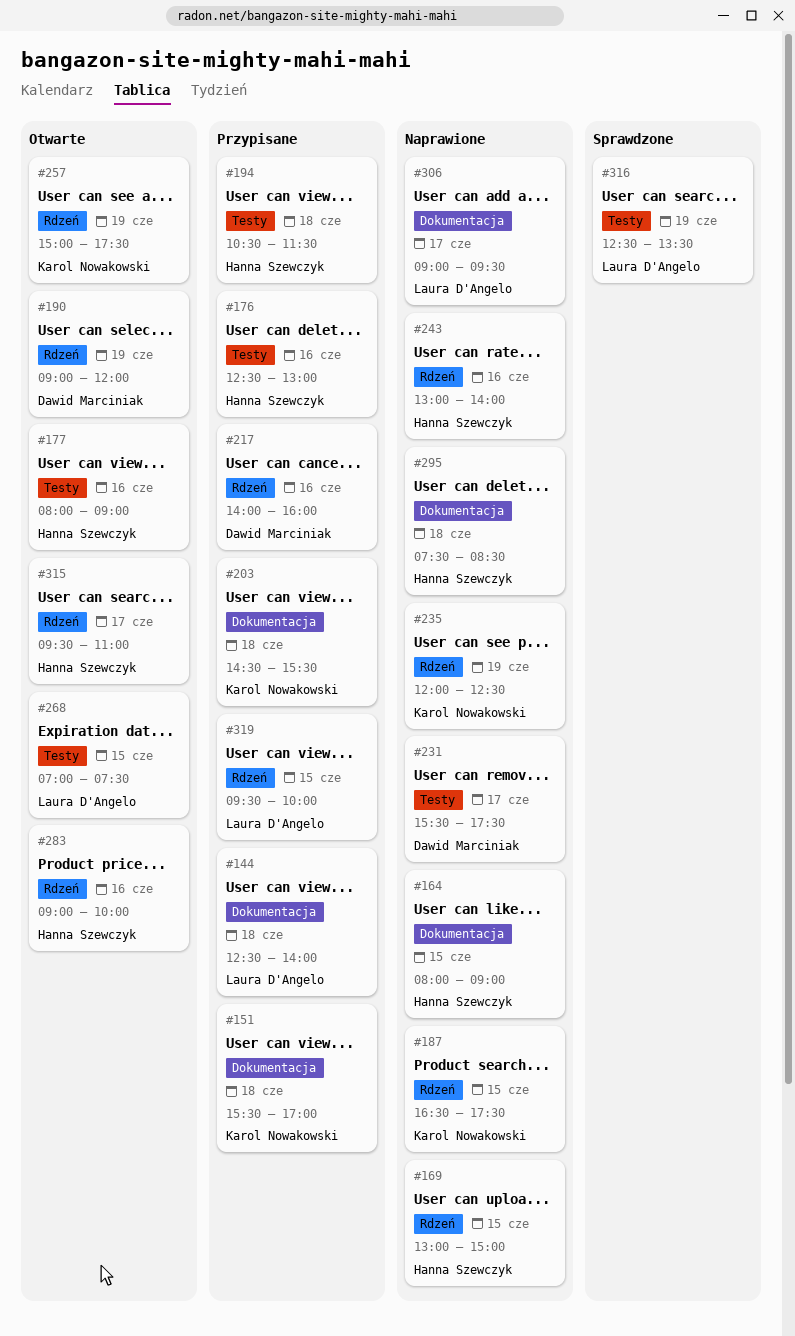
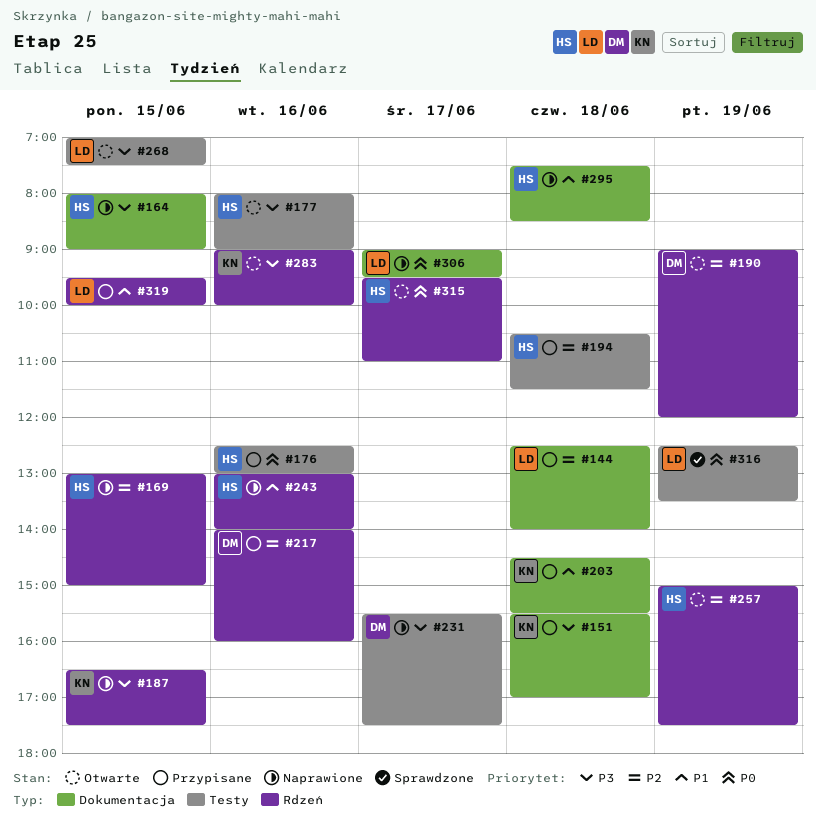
#235: present -> none
#257, owner: Karol Nowakowski -> Hanna Szewczyk
#283, owner: Hanna Szewczyk -> Karol Nowakowski

